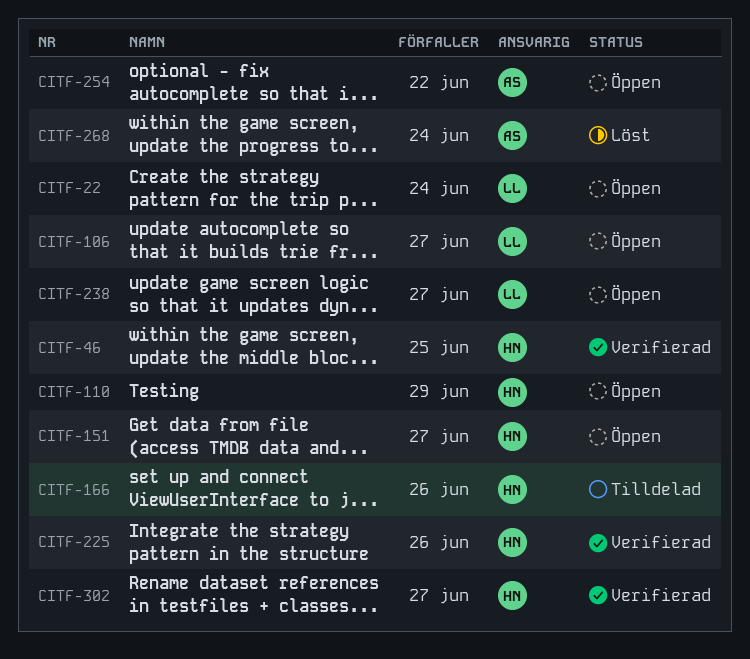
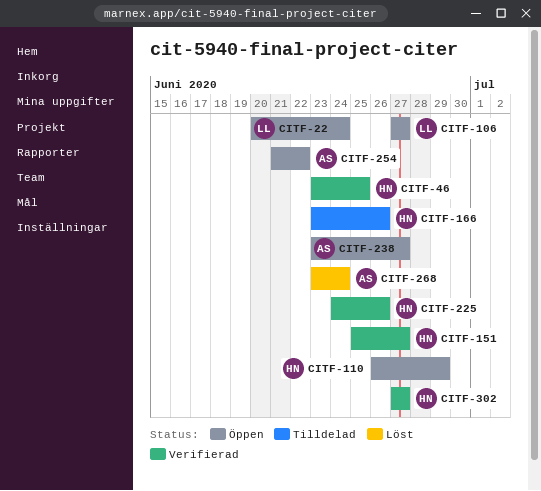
CITF-151, status: Öppen -> Verifierad
CITF-238, owner: LL -> AS

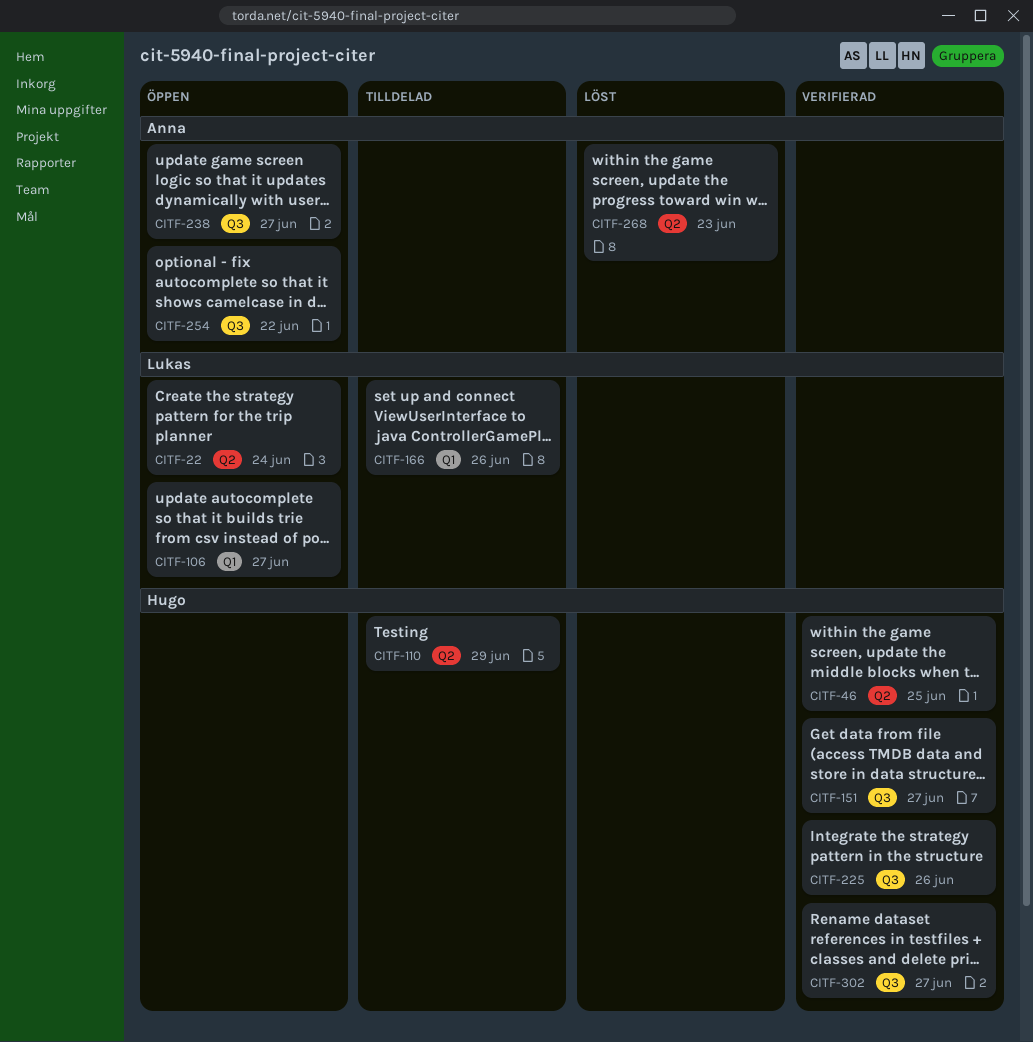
CITF-110, status: Öppen -> Tilldelad
CITF-166, owner: Hugo -> Lukas
CITF-268, due: Jun 24 -> Jun 23

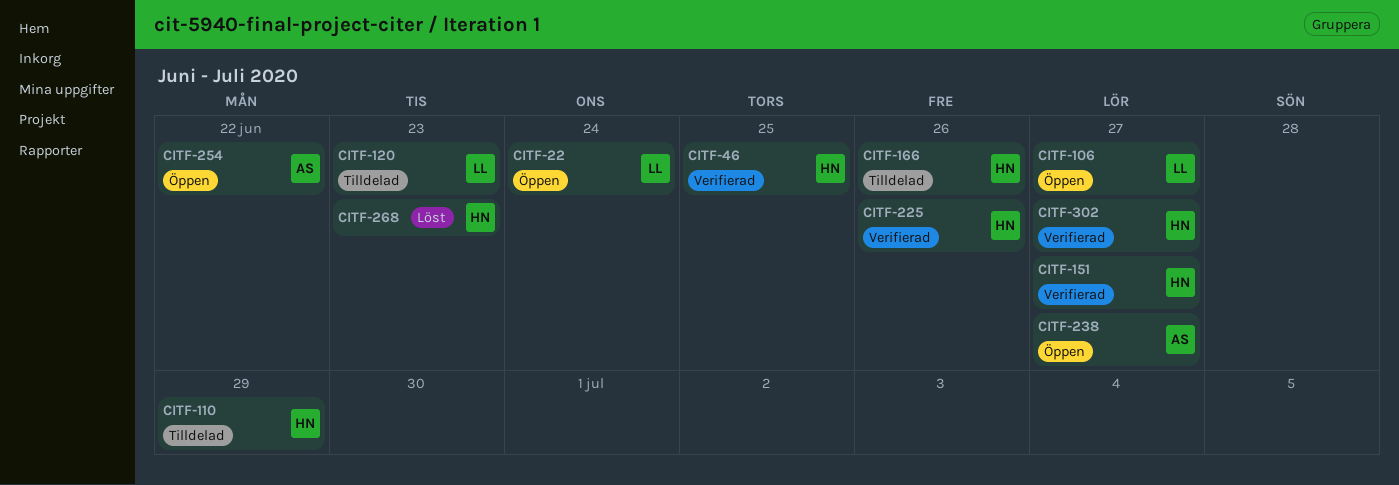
CITF-120: none -> present
CITF-166, owner: Lukas -> Hugo
CITF-268, owner: Anna -> Hugo

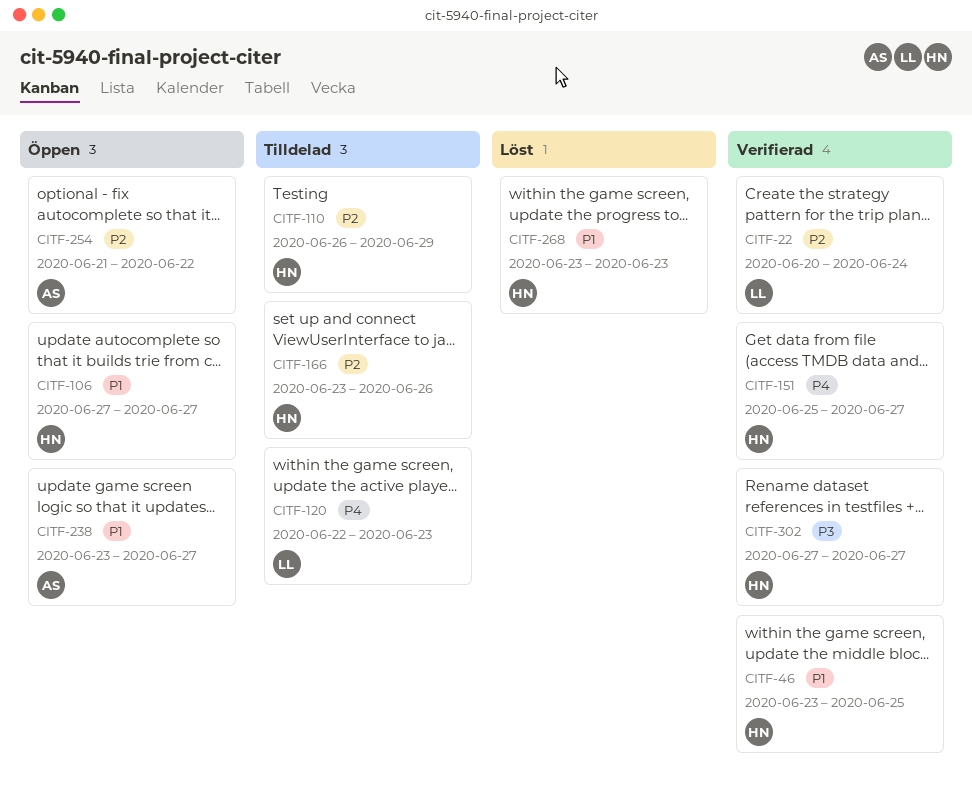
CITF-22, status: Öppen -> Verifierad
CITF-106, owner: LL -> HN
CITF-225: present -> none

